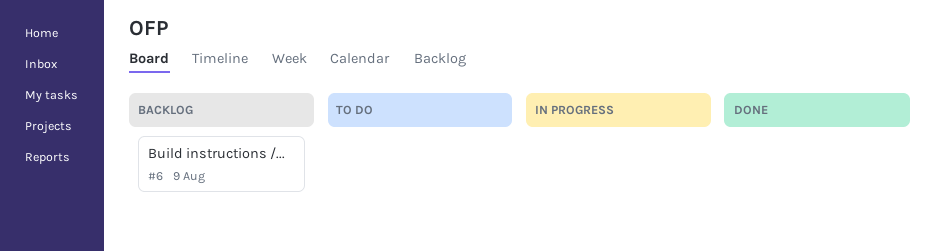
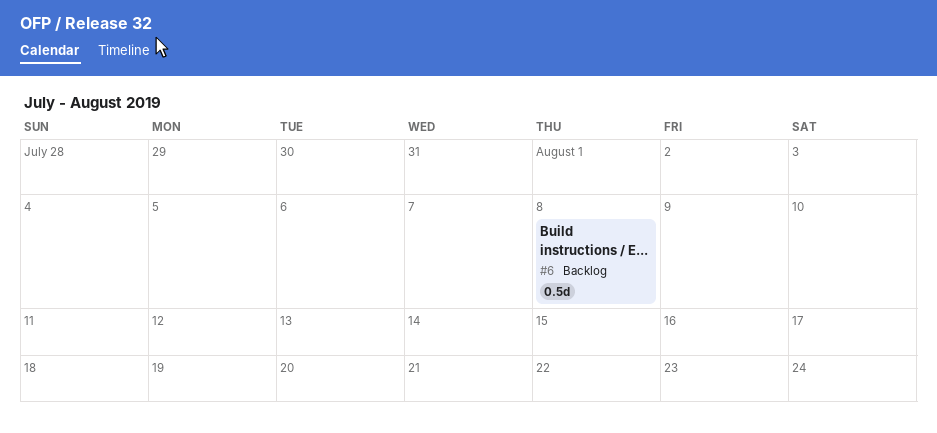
#6, due: Aug 9 -> Aug 8

